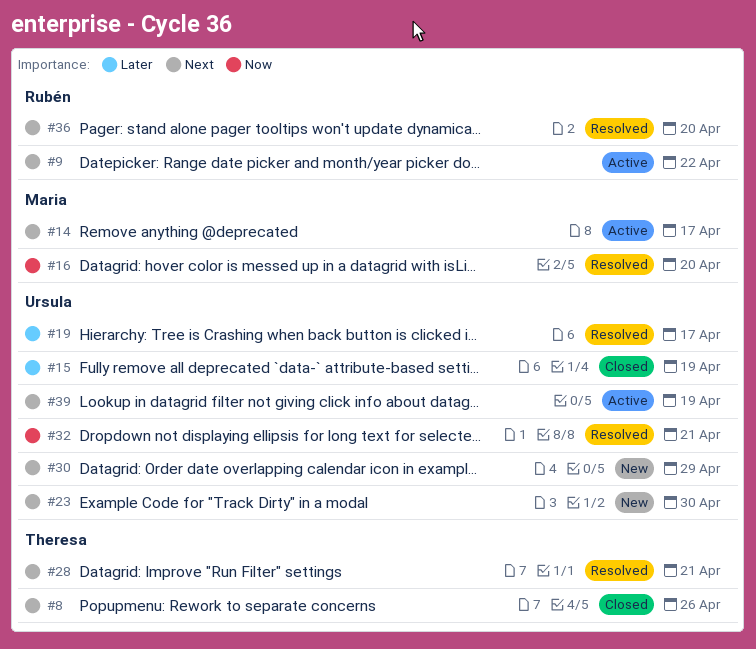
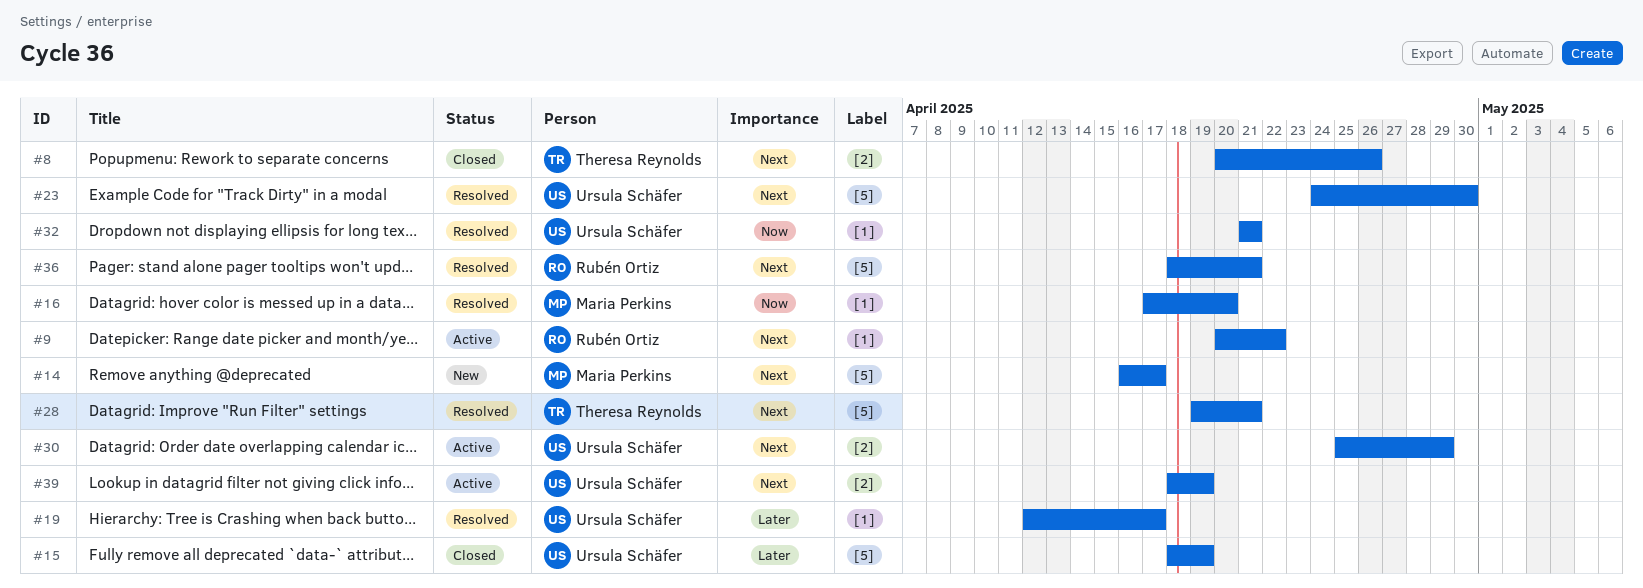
#14, status: Active -> New
#23, status: New -> Resolved
#30, status: New -> Active
#36, due: Apr 20 -> Apr 21

